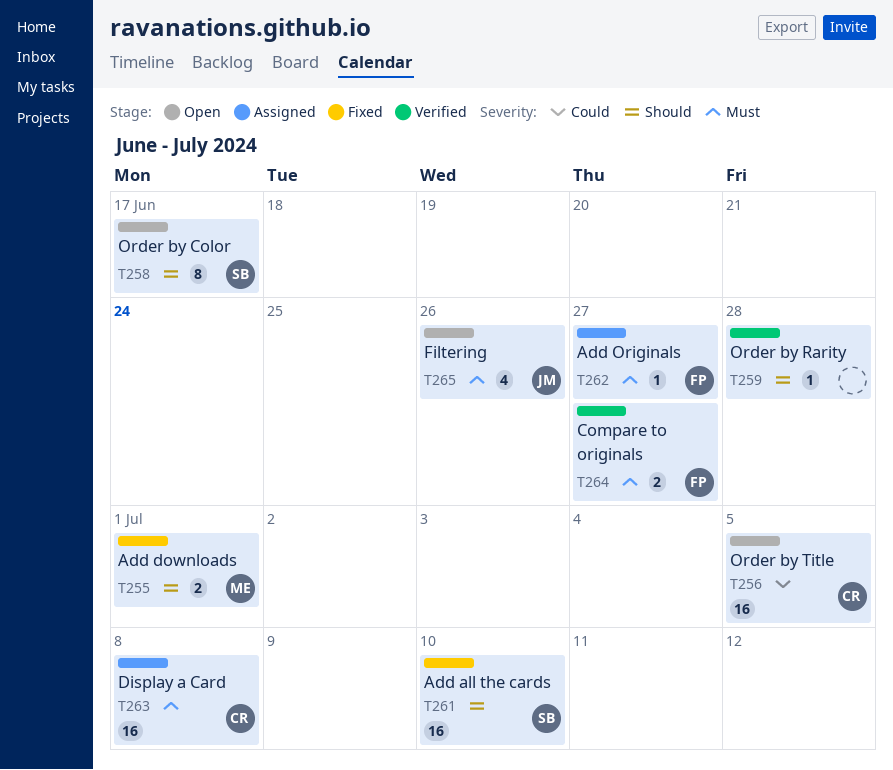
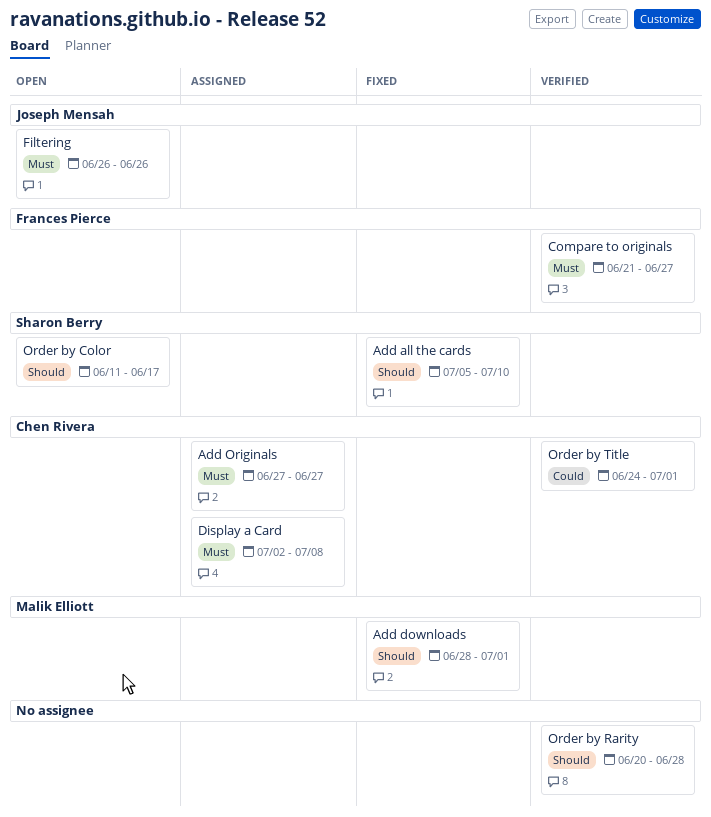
Add Originals, owner: Frances Pierce -> Chen Rivera
Order by Title, status: Open -> Verified
Order by Title, due: Jul 5 -> Jul 1

